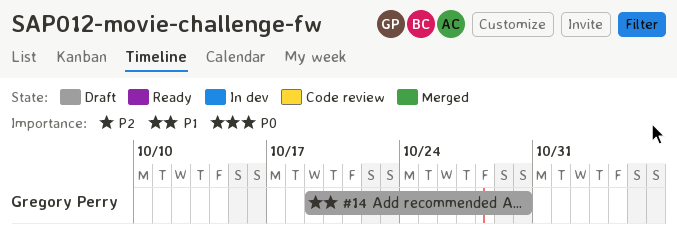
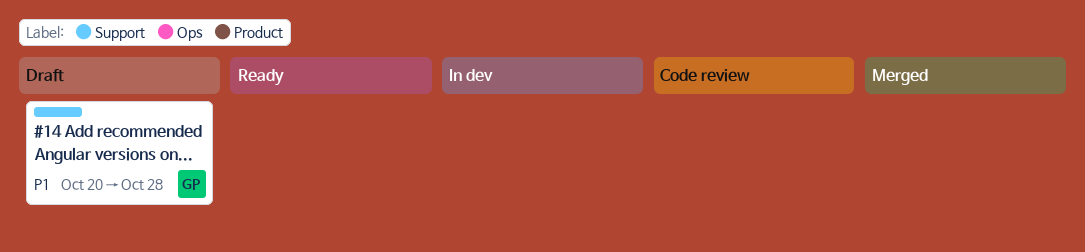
#14, start: Oct 19 -> Oct 20
#14, due: Oct 30 -> Oct 28

